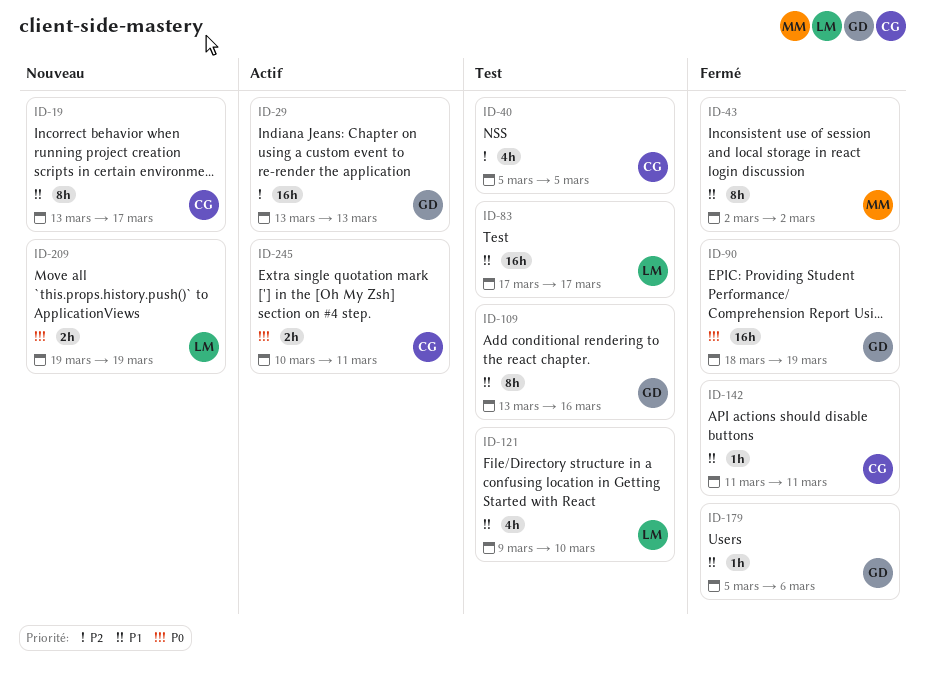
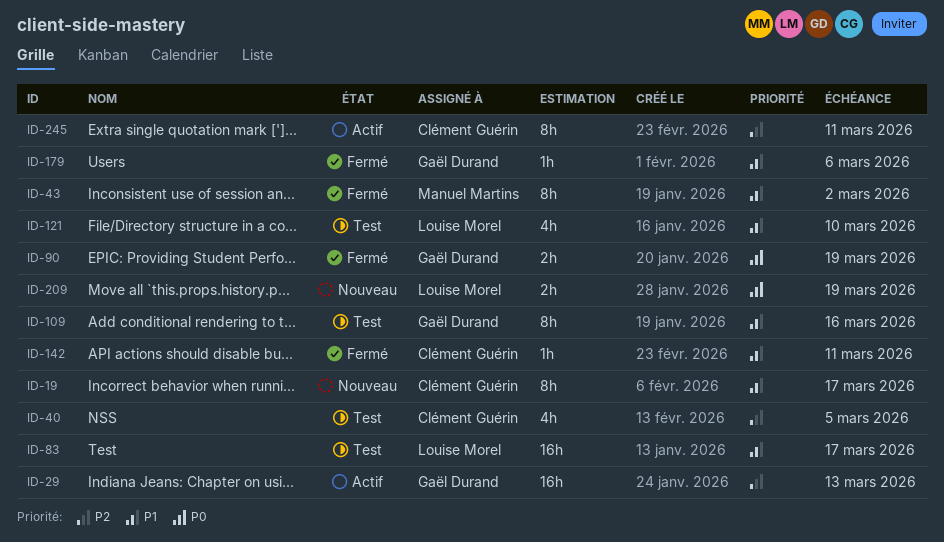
ID-90, estimate: 16h -> 2h
ID-245, priority: P0 -> P2
ID-245, estimate: 2h -> 8h

